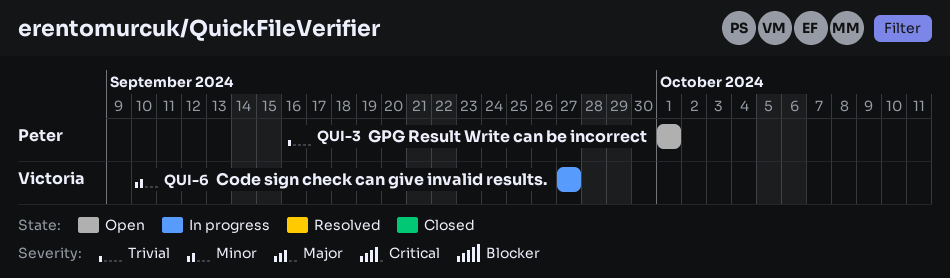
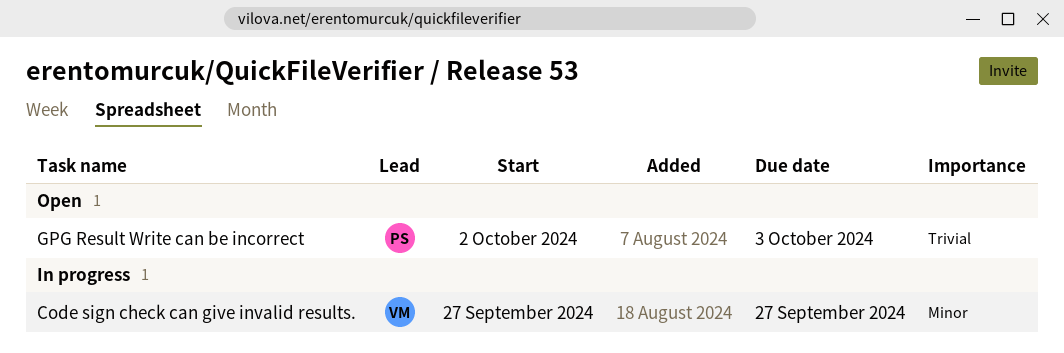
GPG Result Write can be incorrect, start: Oct 1 -> Oct 2
GPG Result Write can be incorrect, due: Oct 1 -> Oct 3

